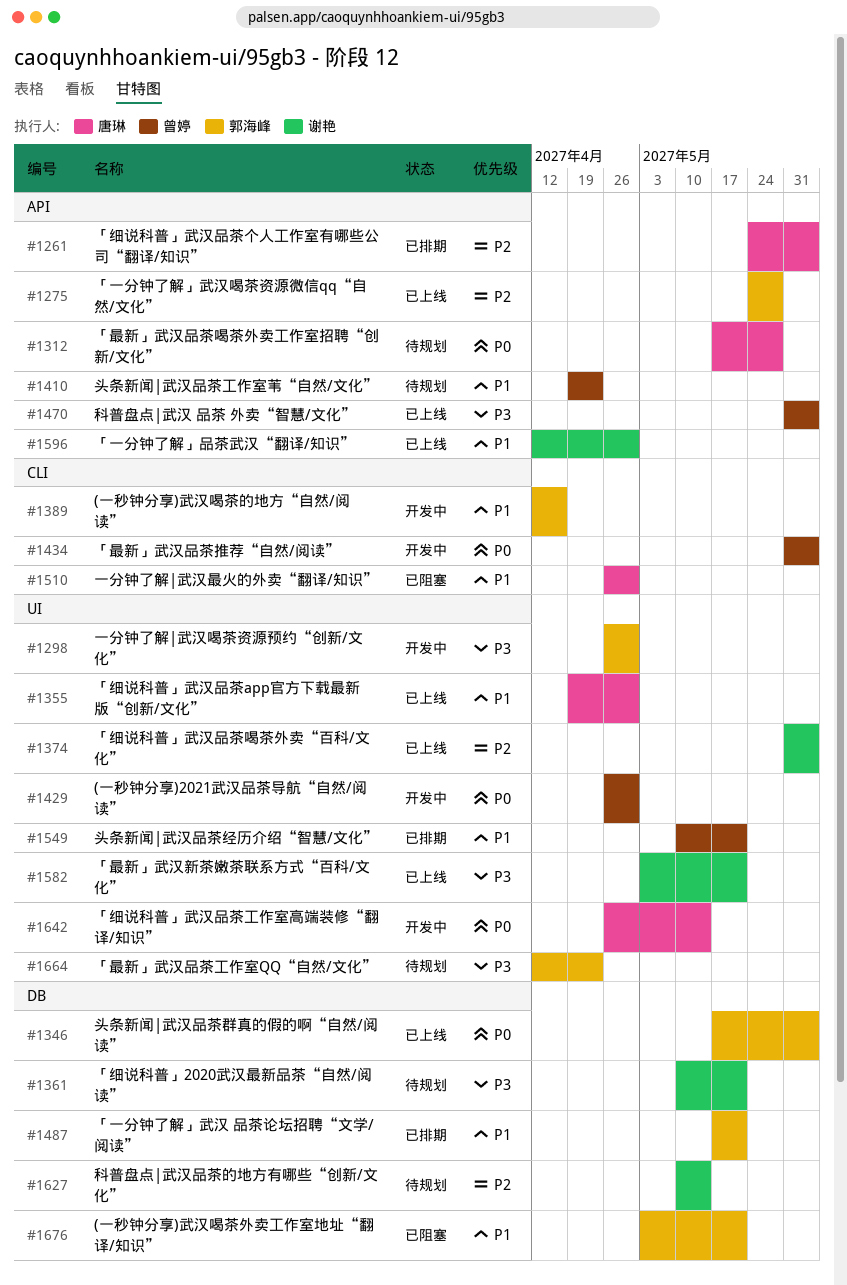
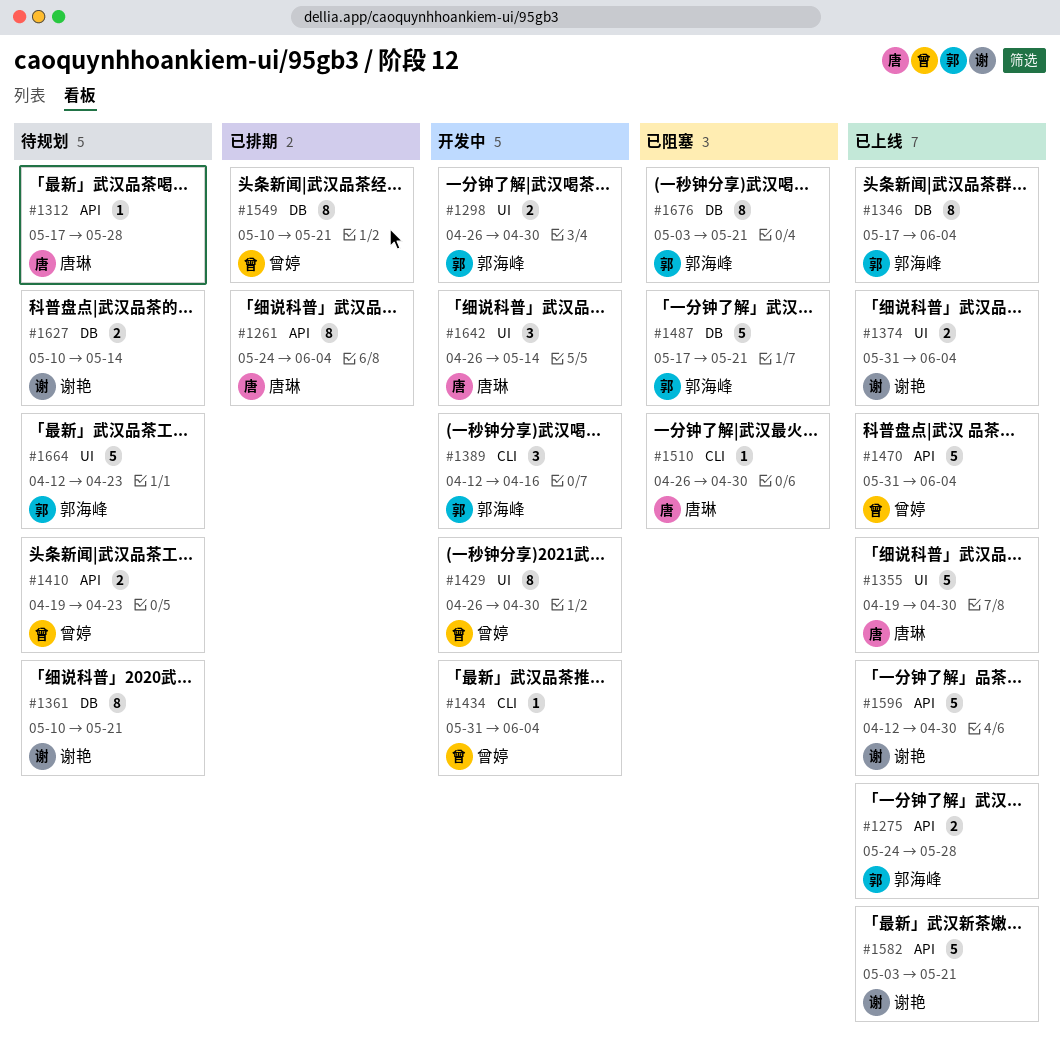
#1487, status: 已排期 -> 已阻塞
#1549, label: UI -> DB
#1582, label: UI -> API

